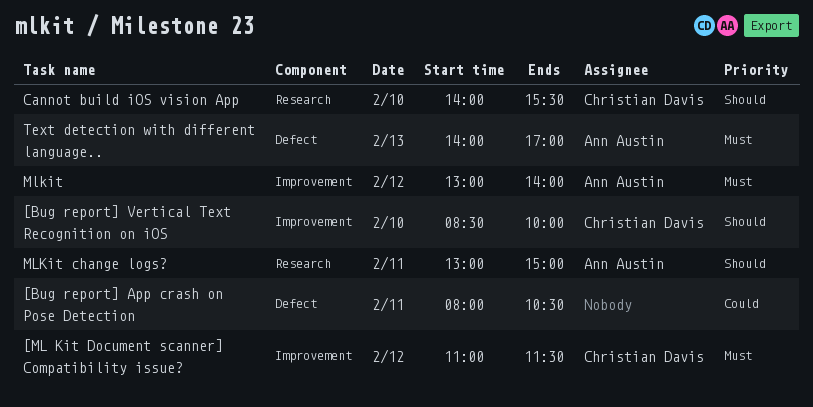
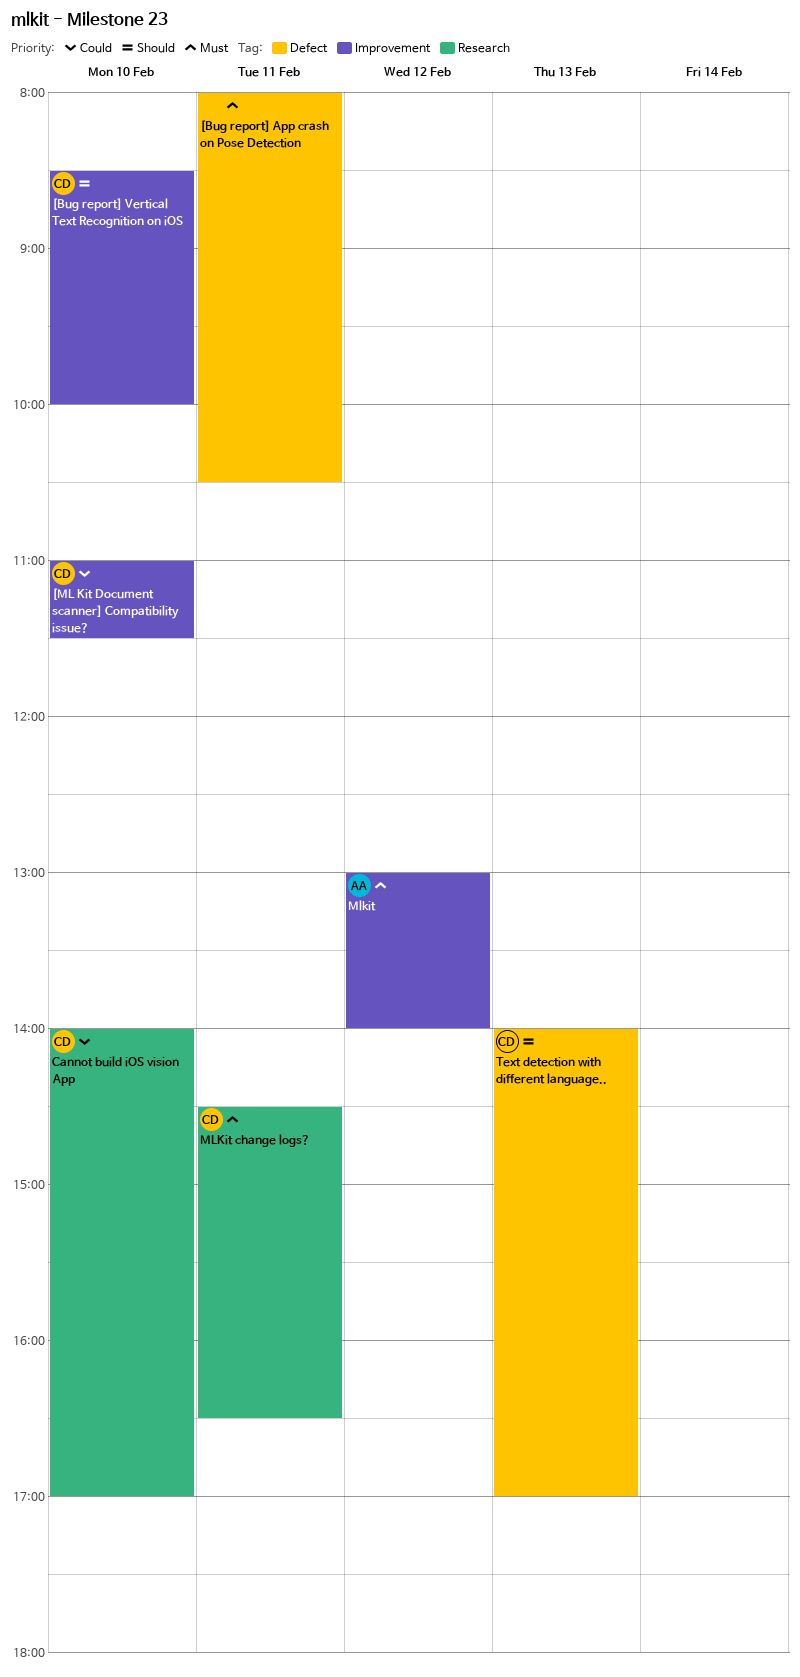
[Bug report] App crash on Pose Detection, priority: Could -> Must
[ML Kit Document scanner] Compatibility issue?, priority: Must -> Could
[ML Kit Document scanner] Compatibility issue?, day: Feb 12 -> Feb 10
Cannot build iOS vision App, priority: Should -> Could
Cannot build iOS vision App, ends: 15:30 -> 17:00
MLKit change logs?, owner: Ann Austin -> Christian Davis
MLKit change logs?, priority: Should -> Must
MLKit change logs?, begins: 13:00 -> 14:30
MLKit change logs?, ends: 15:00 -> 16:30
Text detection with different language.., owner: Ann Austin -> Christian Davis
Text detection with different language.., priority: Must -> Should

